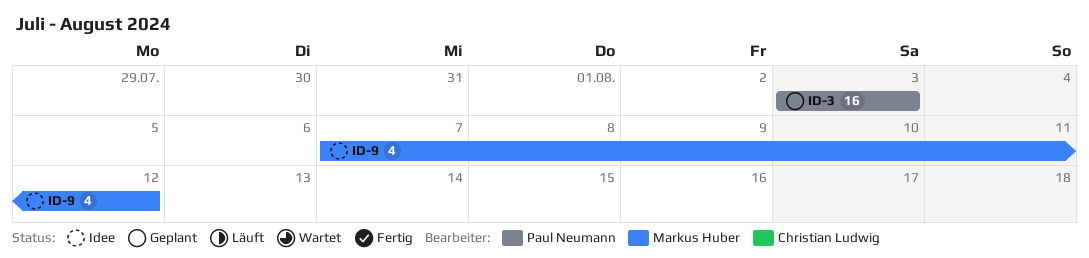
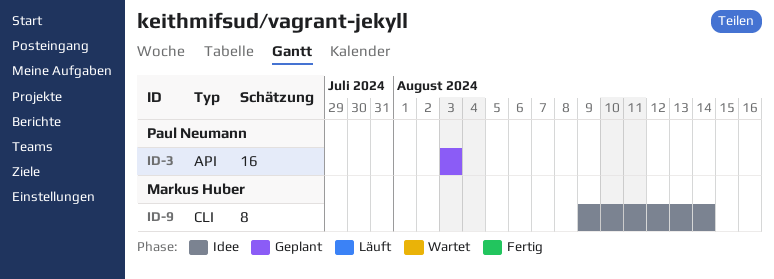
ID-9, estimate: 4 -> 8
ID-9, start: Aug 7 -> Aug 9
ID-9, due: Aug 12 -> Aug 14

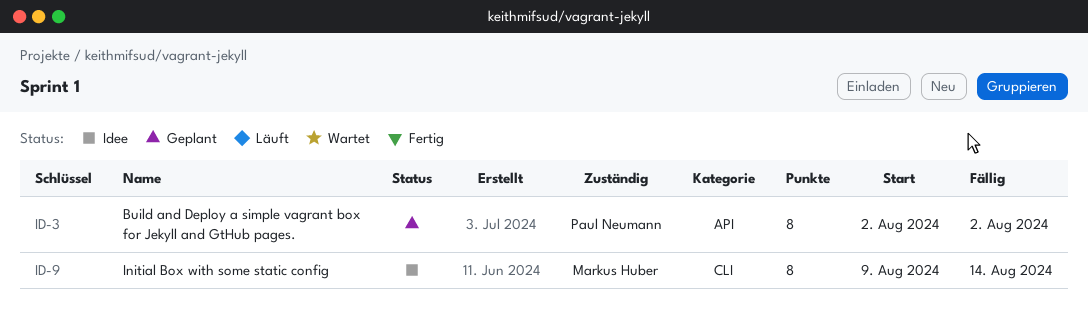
ID-3, estimate: 16 -> 8
ID-3, start: Aug 3 -> Aug 2
ID-3, due: Aug 3 -> Aug 2

